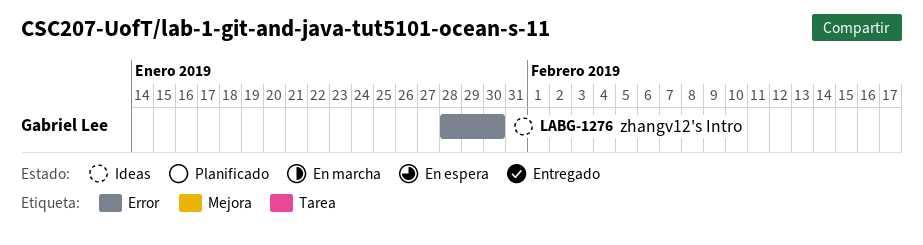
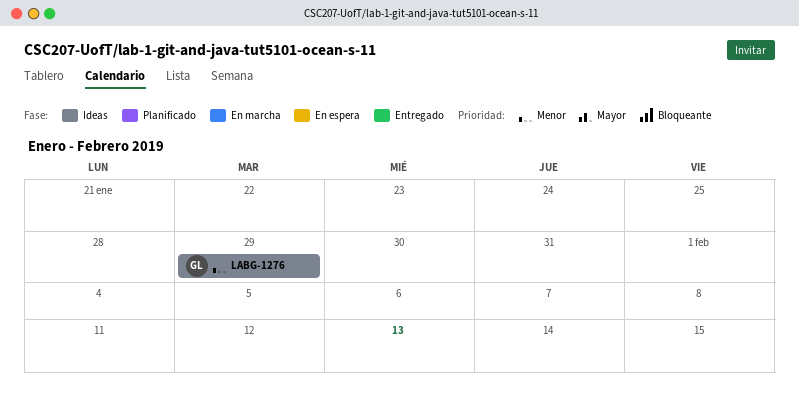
LABG-1276, start: Jan 28 -> Jan 29
LABG-1276, due: Jan 30 -> Jan 29

